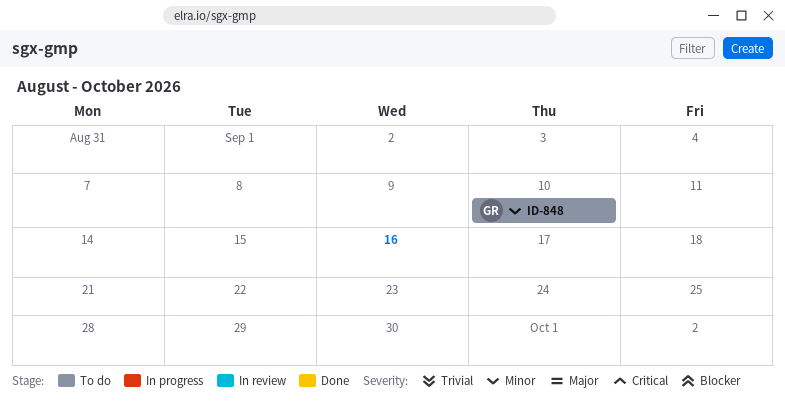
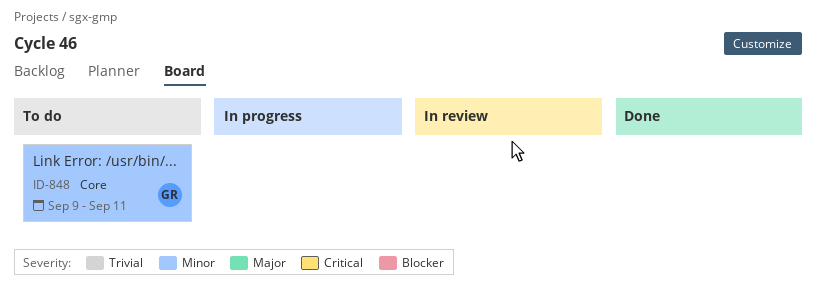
ID-848, start: Sep 10 -> Sep 9
ID-848, due: Sep 10 -> Sep 11

